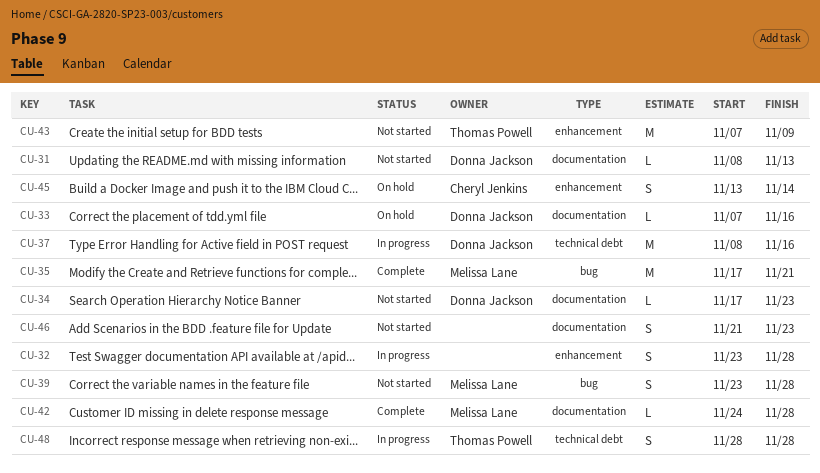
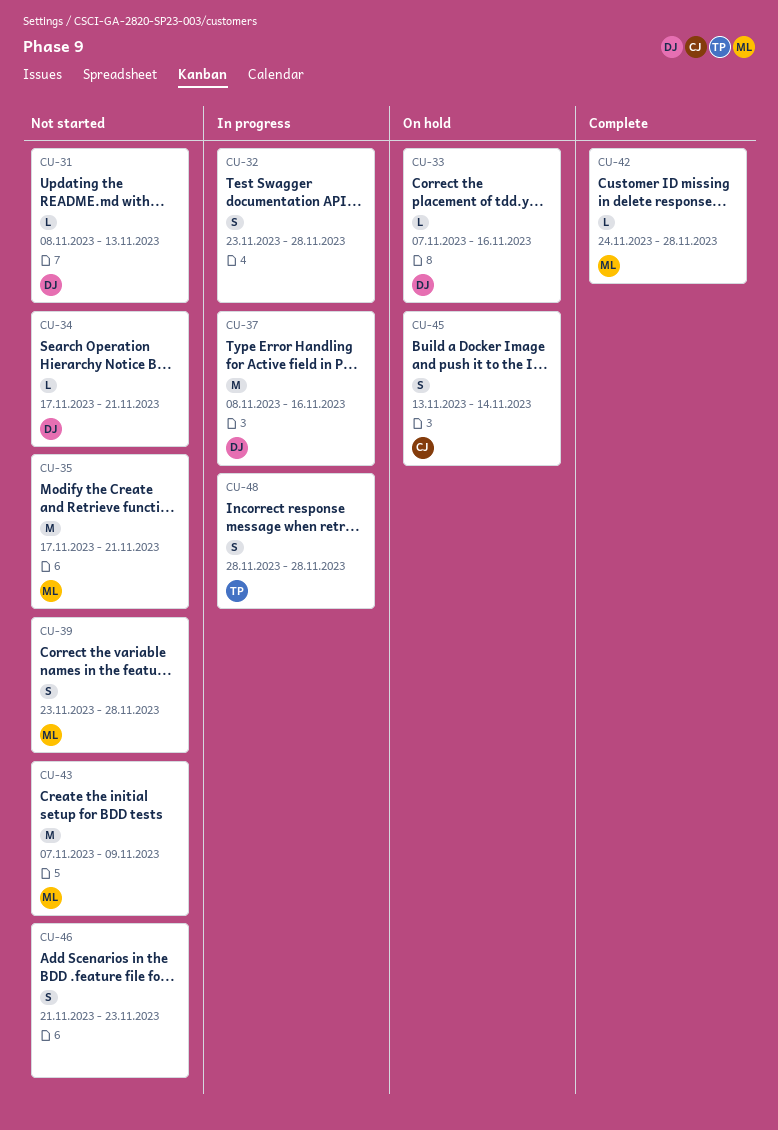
CU-34, due: Nov 23 -> Nov 21
CU-35, status: Complete -> Not started
CU-43, owner: Thomas Powell -> Melissa Lane

